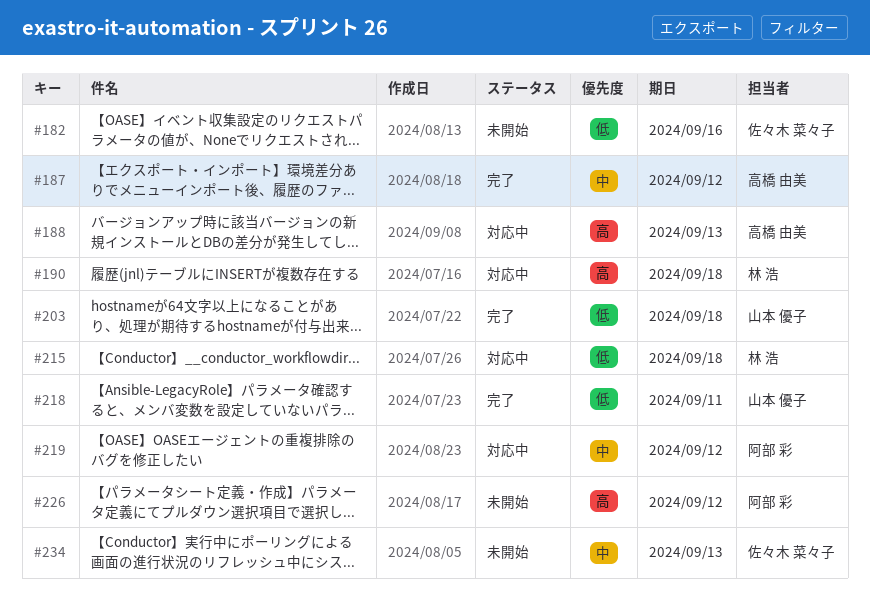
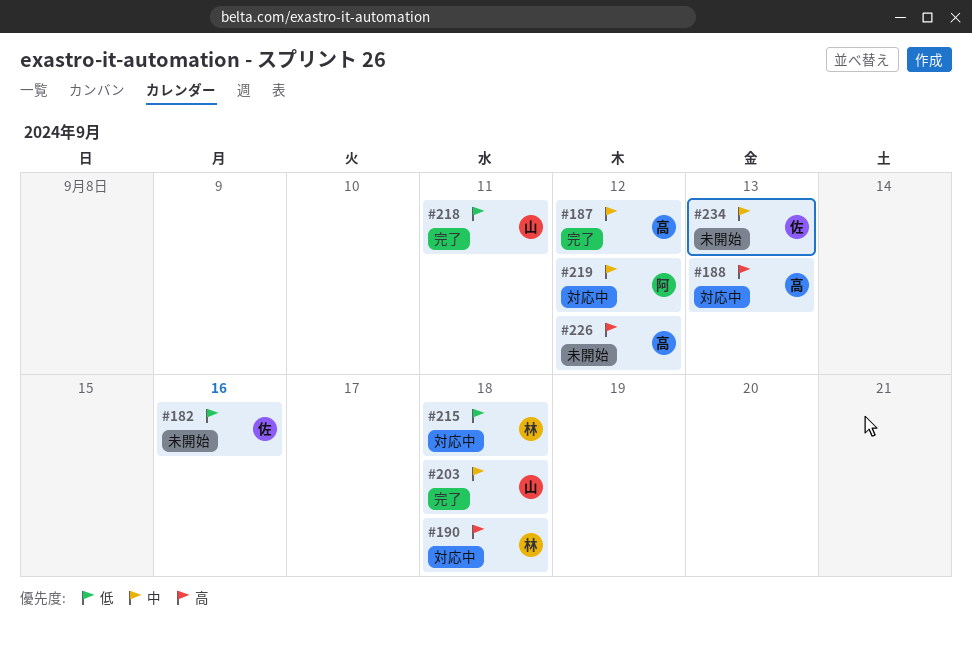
#203, priority: 低 -> 中
#226, owner: 阿部 彩 -> 高橋 由美

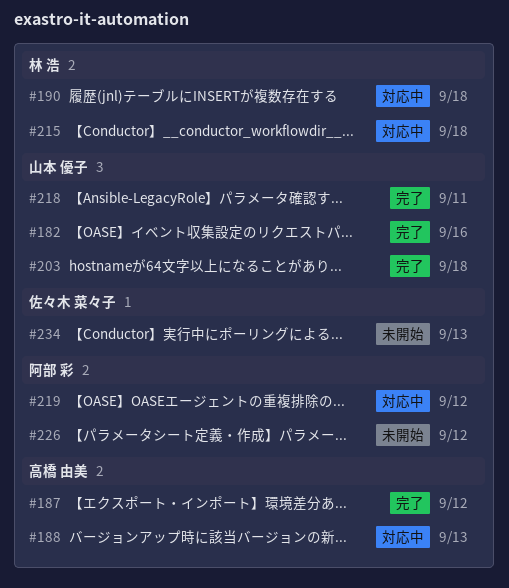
#182, status: 未開始 -> 完了
#182, owner: 佐々木 菜々子 -> 山本 優子
#226, owner: 高橋 由美 -> 阿部 彩

